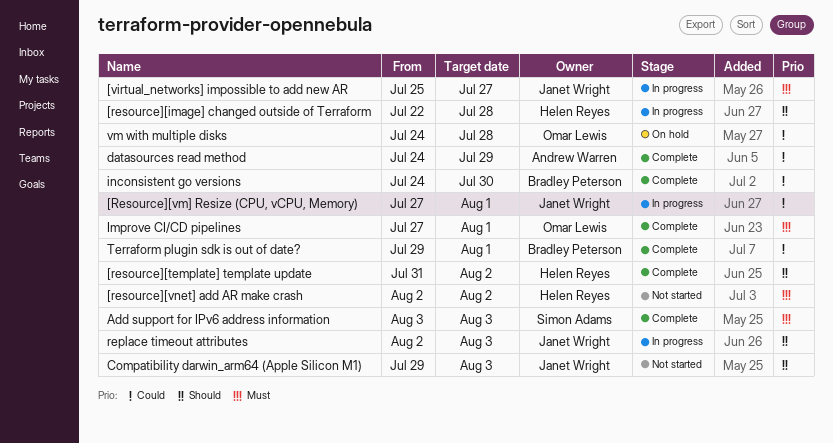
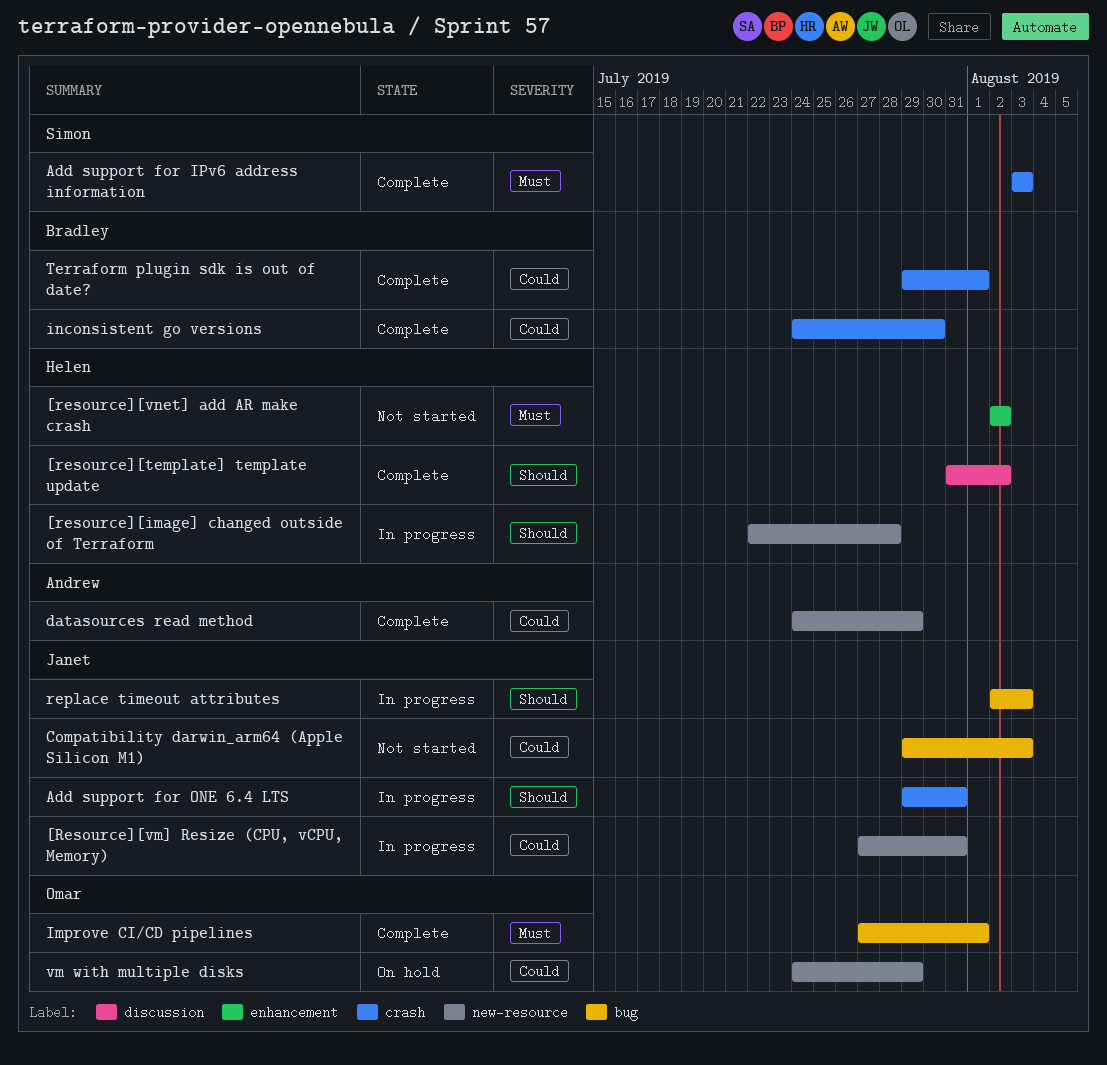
[Resource][vm] Resize (CPU, vCPU, Memory), due: Aug 1 -> Jul 31
[virtual_networks] impossible to add new AR: present -> none
Add support for ONE 6.4 LTS: none -> present
Compatibility darwin_arm64 (Apple Silicon M1), priority: Should -> Could
vm with multiple disks, due: Jul 28 -> Jul 29

